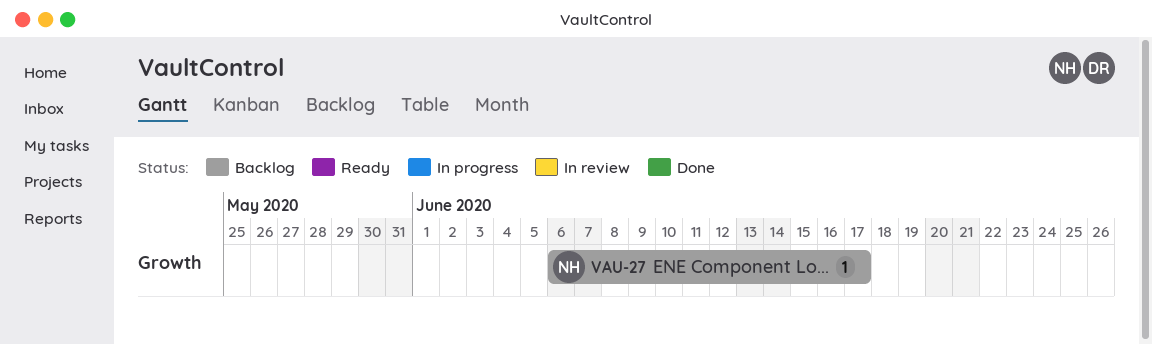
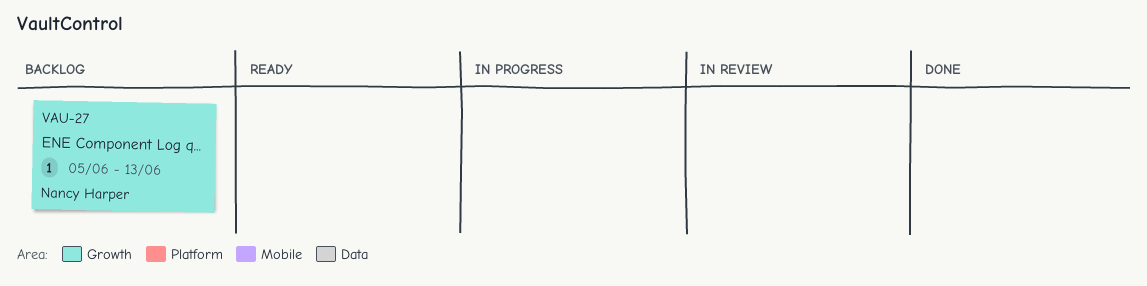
VAU-27, start: Jun 6 -> Jun 5
VAU-27, due: Jun 17 -> Jun 13

